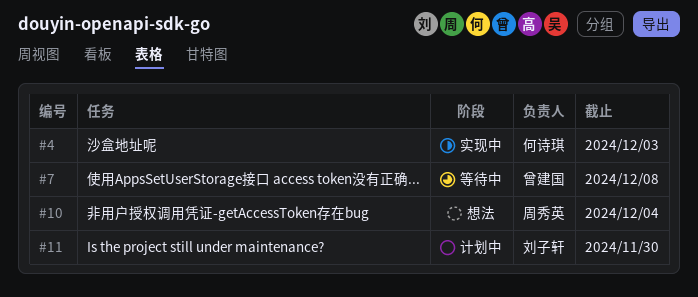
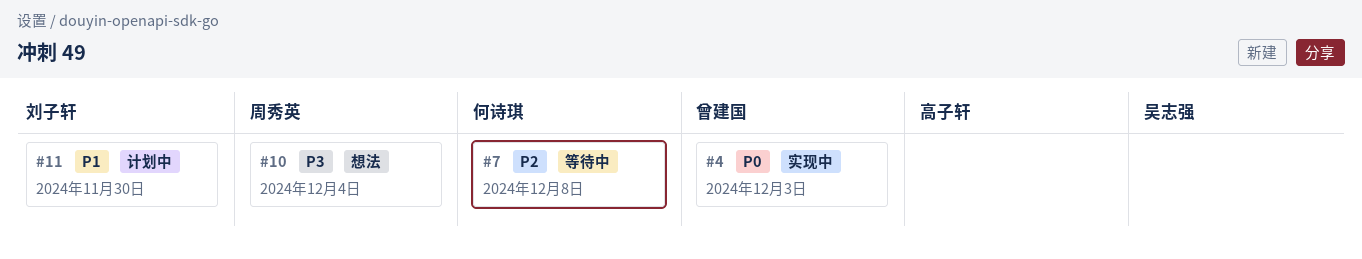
#4, owner: 何诗琪 -> 曾建国
#7, owner: 曾建国 -> 何诗琪

